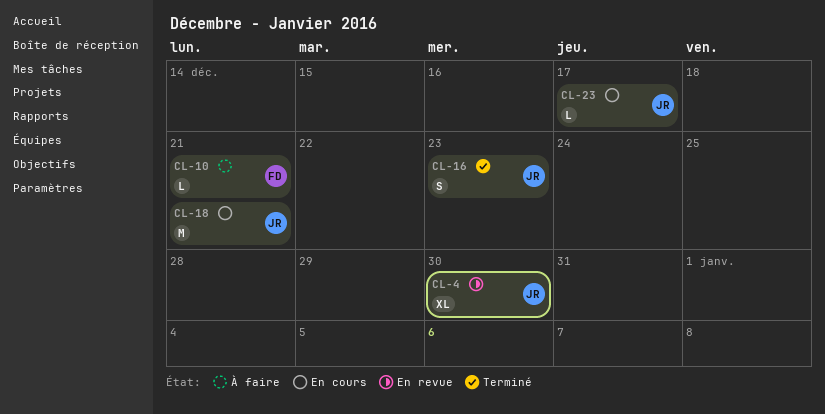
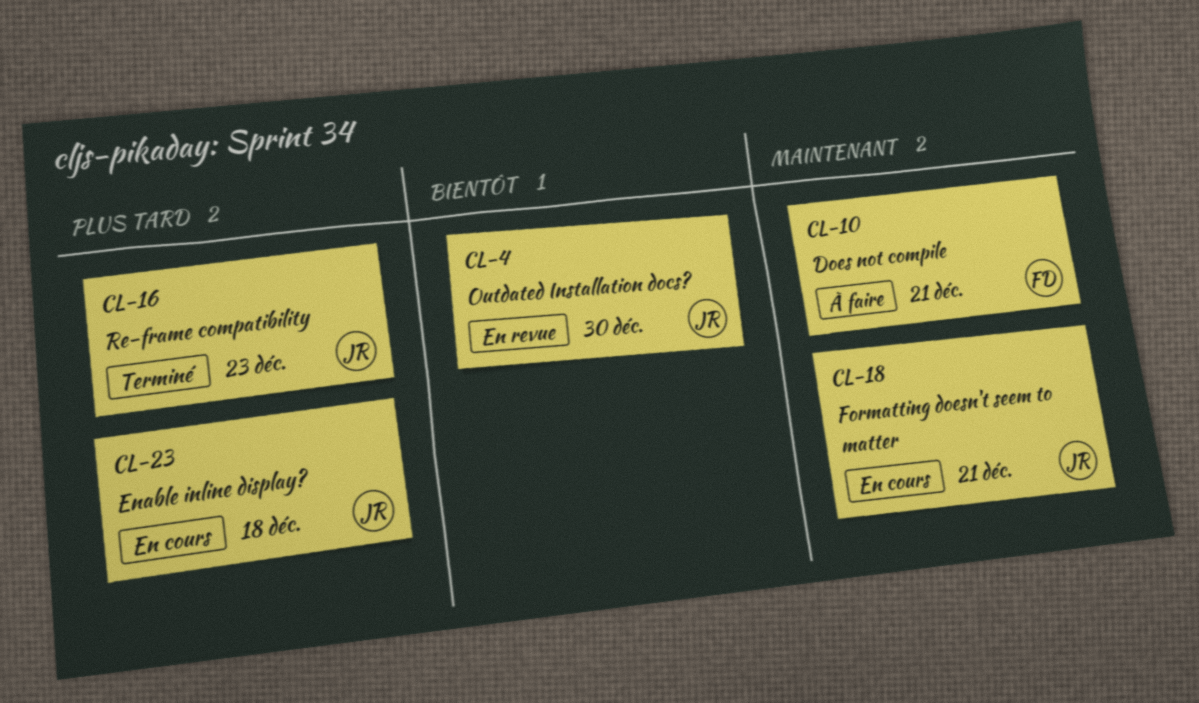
CL-23, due: Dec 17 -> Dec 18

